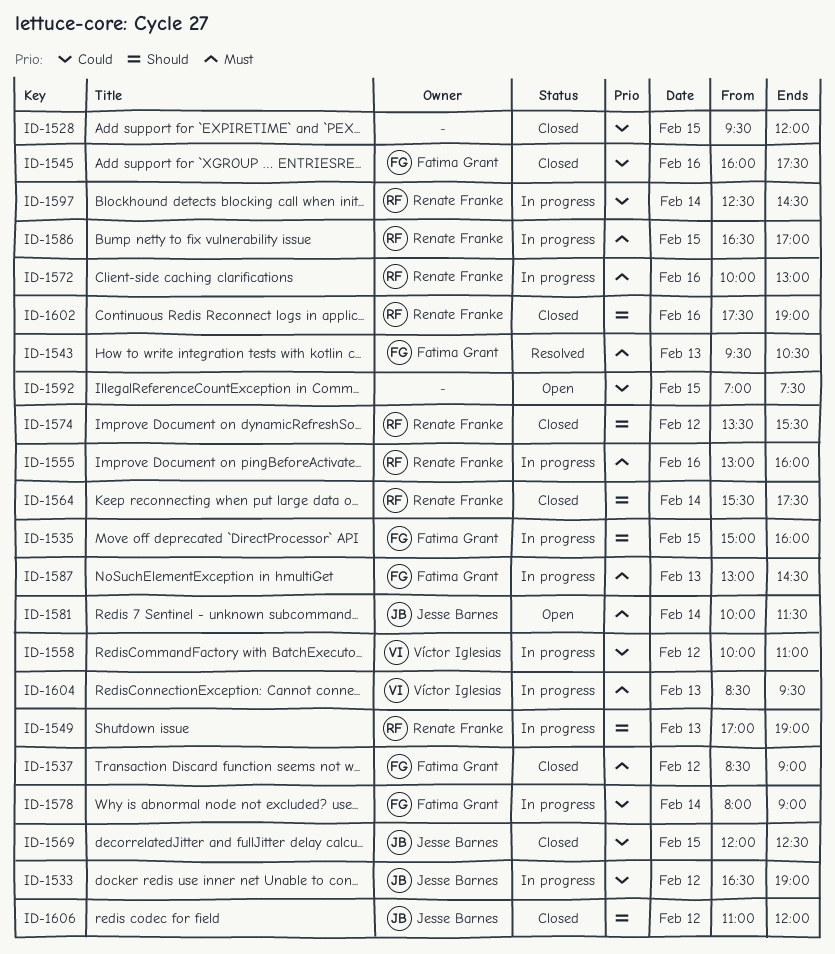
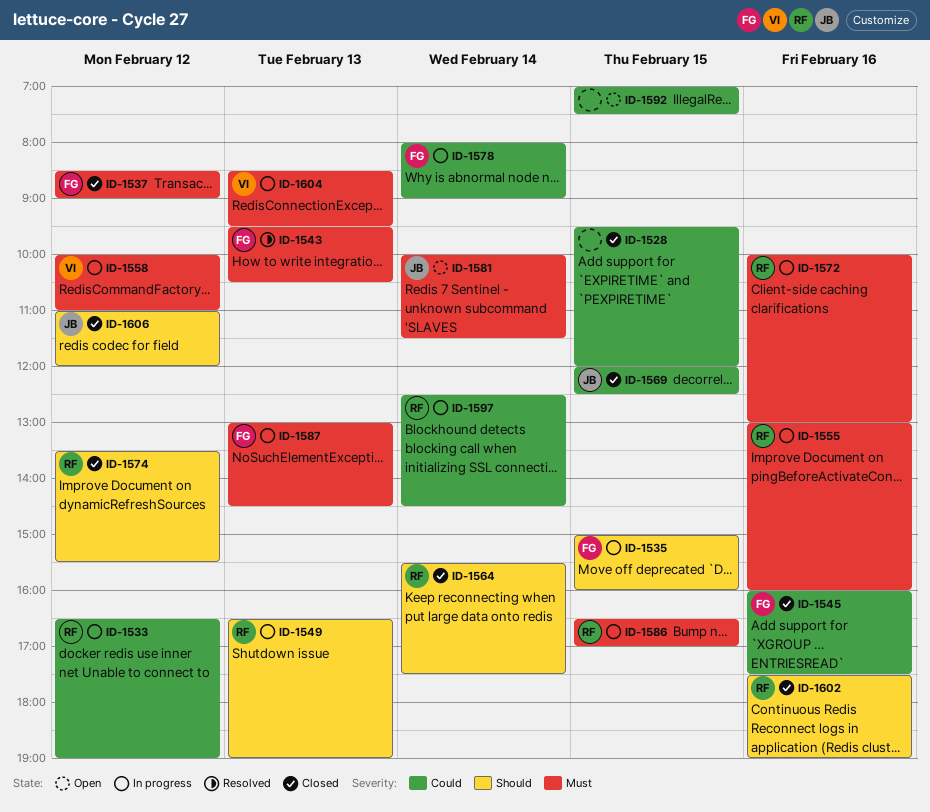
ID-1533, owner: Jesse Barnes -> Renate Franke
ID-1549, begins: 17:00 -> 16:30
ID-1558, priority: Could -> Must

